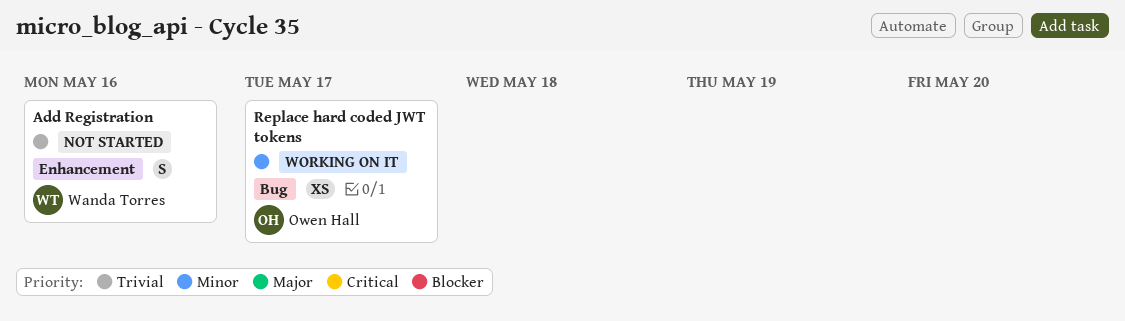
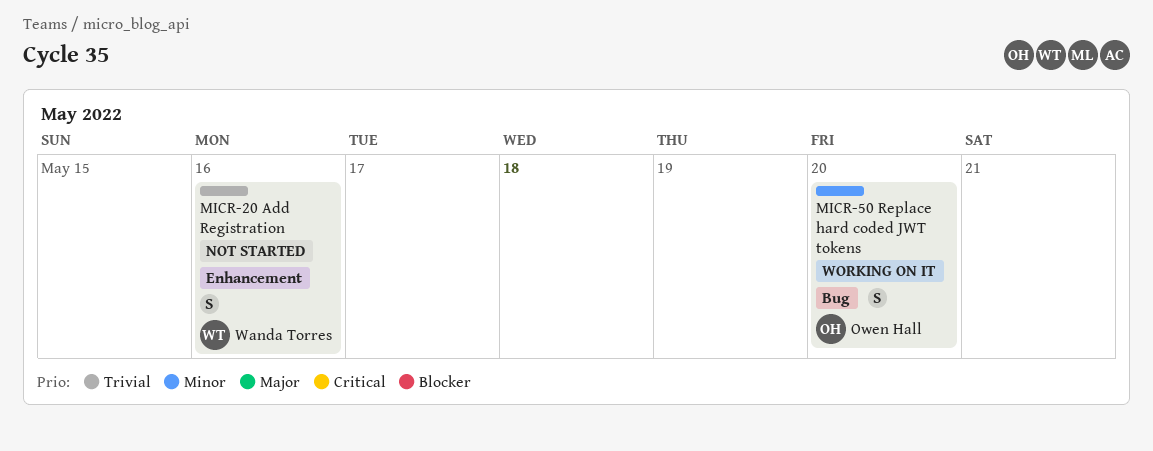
Replace hard coded JWT tokens, estimate: XS -> S
Replace hard coded JWT tokens, due: May 17 -> May 20

